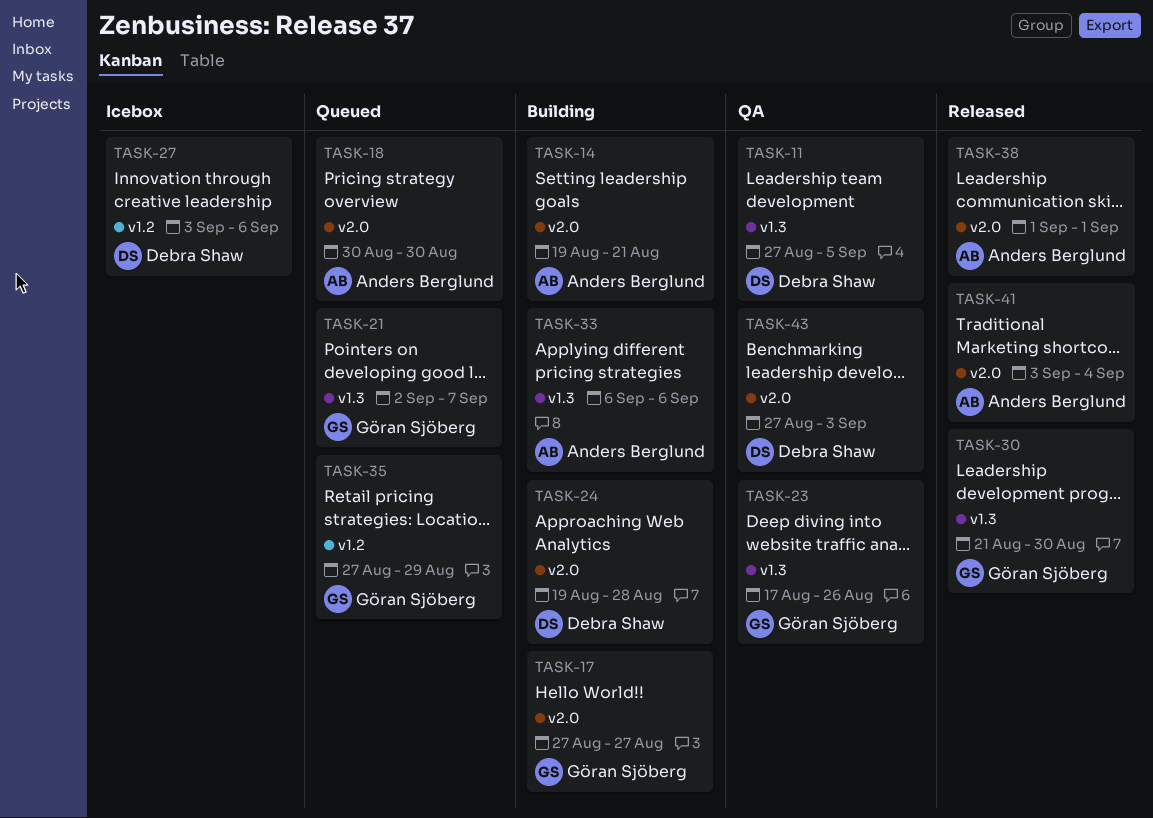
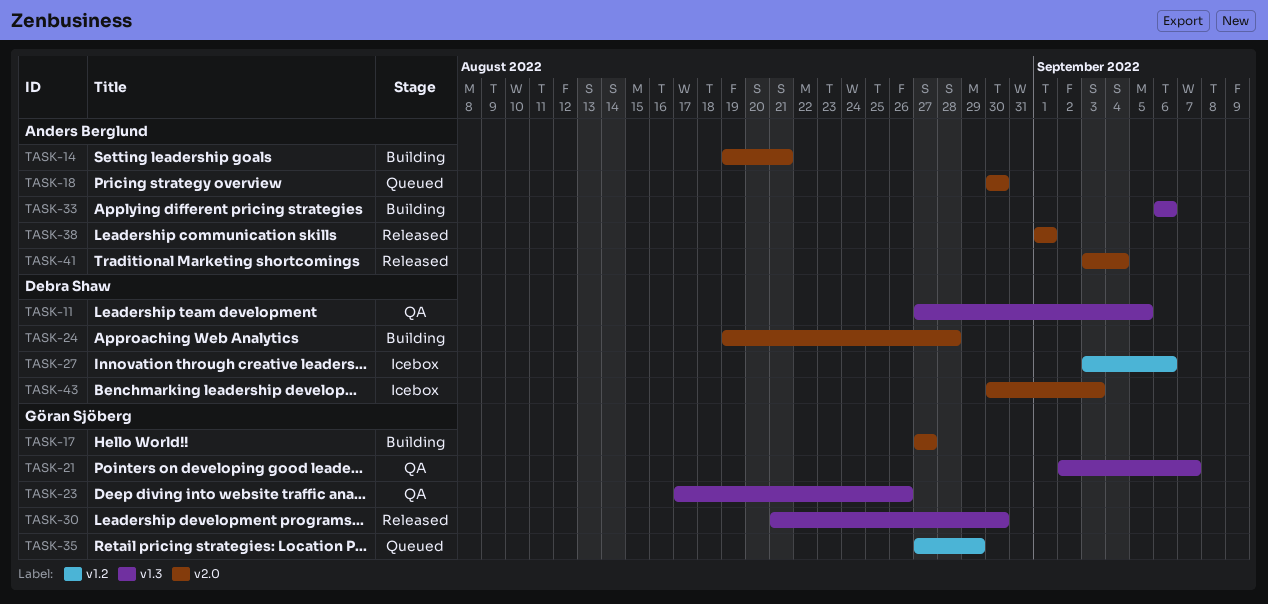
TASK-21, status: Queued -> QA
TASK-43, status: QA -> Icebox
TASK-43, start: Aug 27 -> Aug 30

